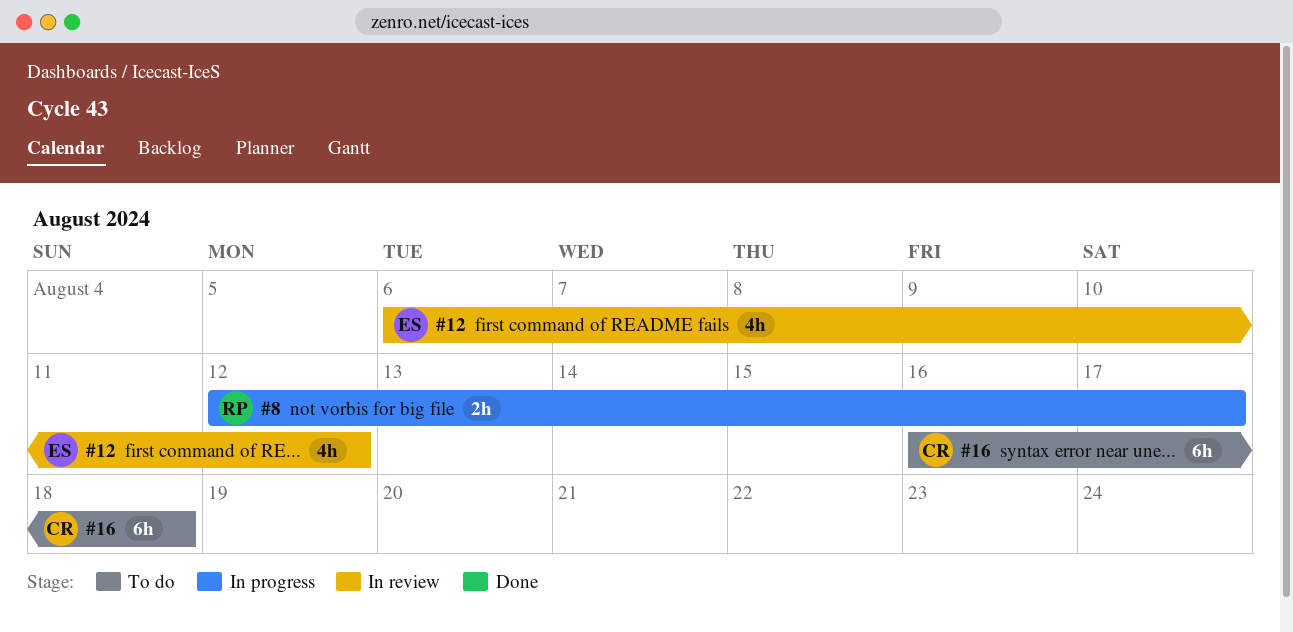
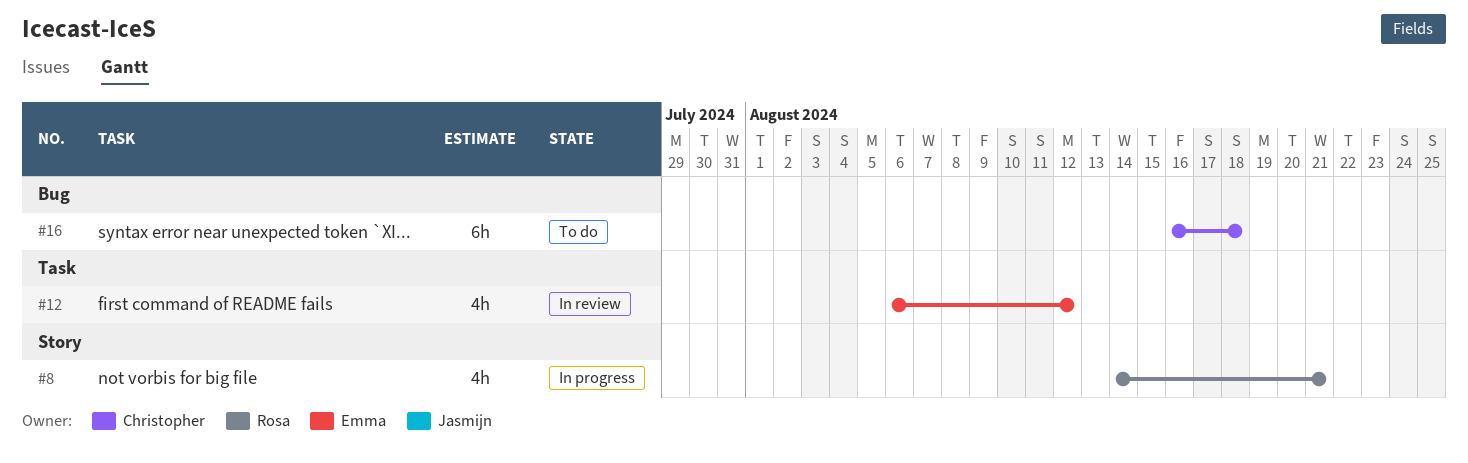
#8, estimate: 2h -> 4h
#8, start: Aug 12 -> Aug 14
#8, due: Aug 17 -> Aug 21

